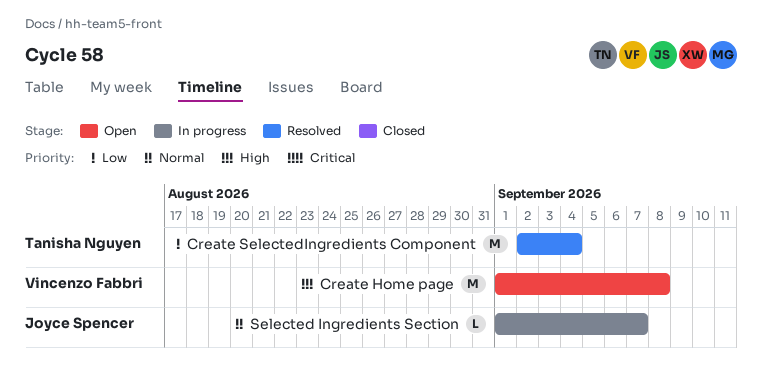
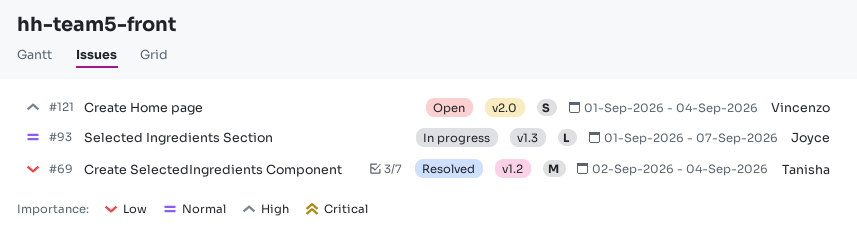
Create Home page, estimate: M -> S
Create Home page, due: Sep 8 -> Sep 4

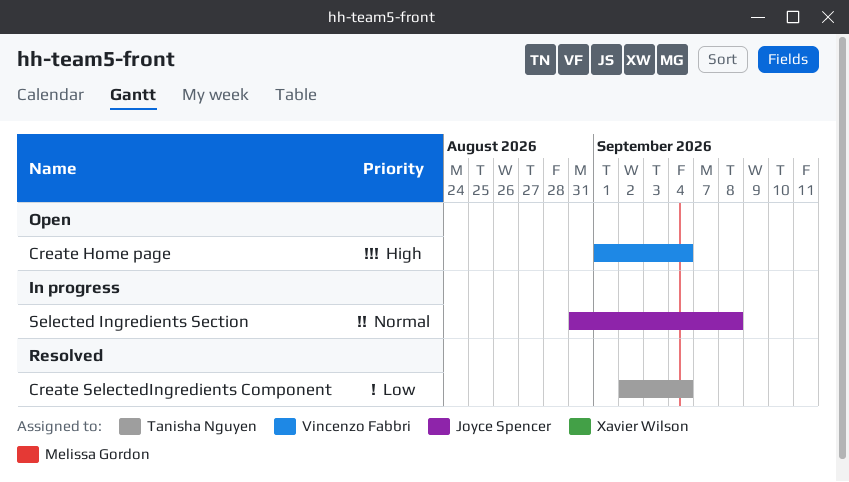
Selected Ingredients Section, start: Sep 1 -> Aug 31
Selected Ingredients Section, due: Sep 7 -> Sep 8

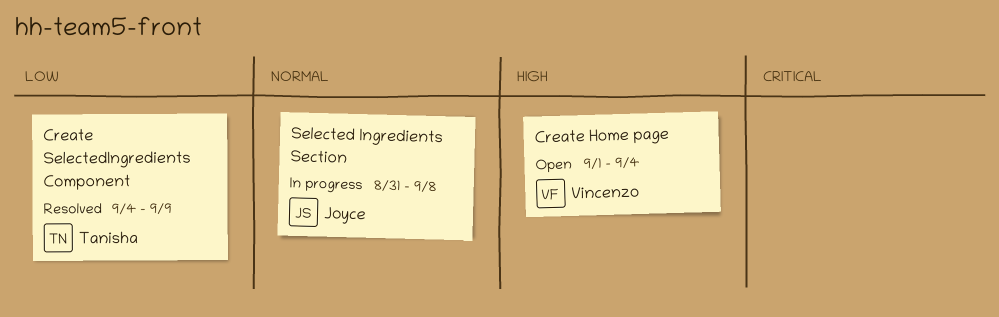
Create SelectedIngredients Component, start: Sep 2 -> Sep 4
Create SelectedIngredients Component, due: Sep 4 -> Sep 9

